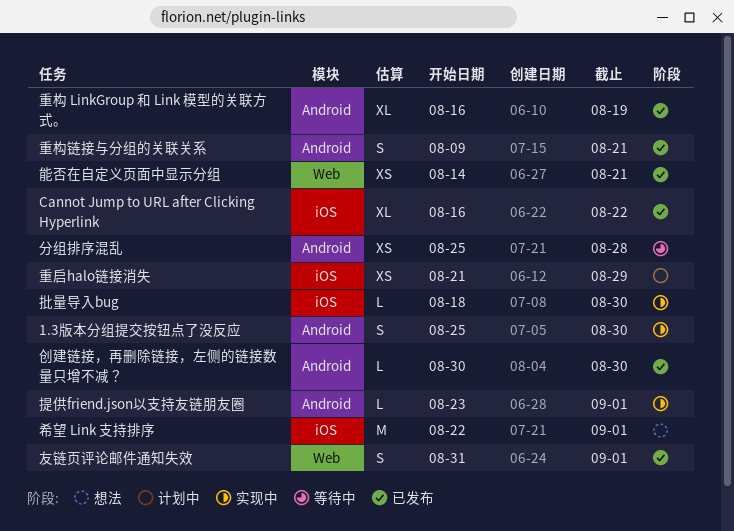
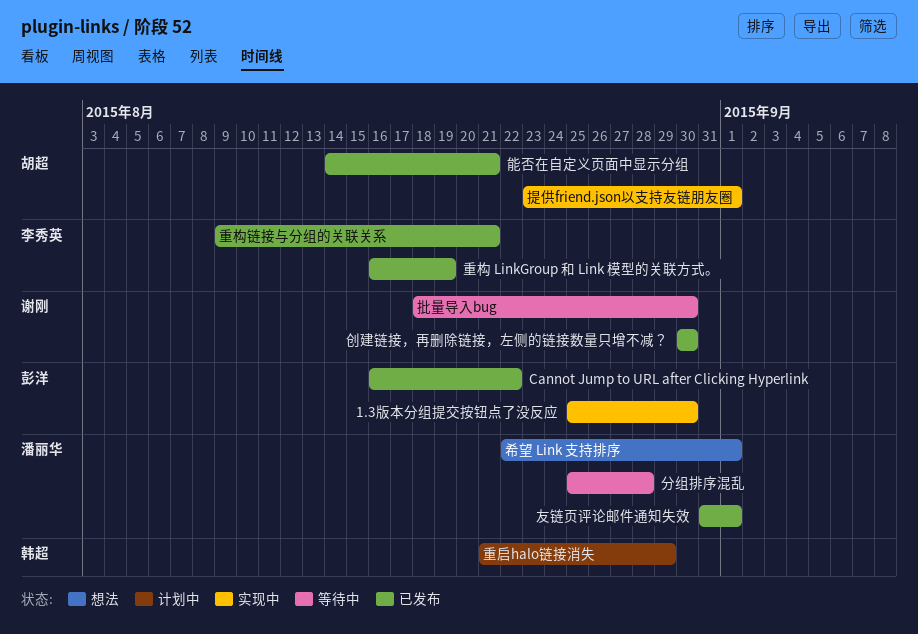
批量导入bug, status: 实现中 -> 等待中

